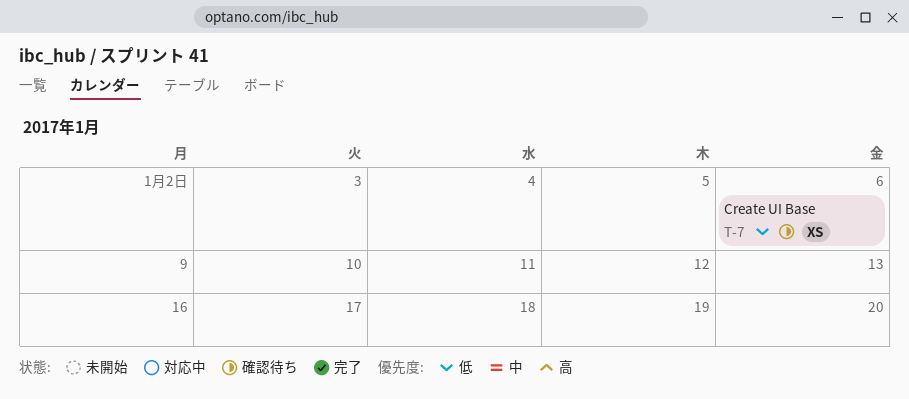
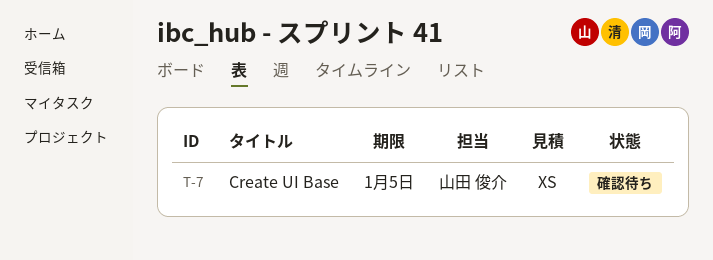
T-7, due: Jan 6 -> Jan 5

